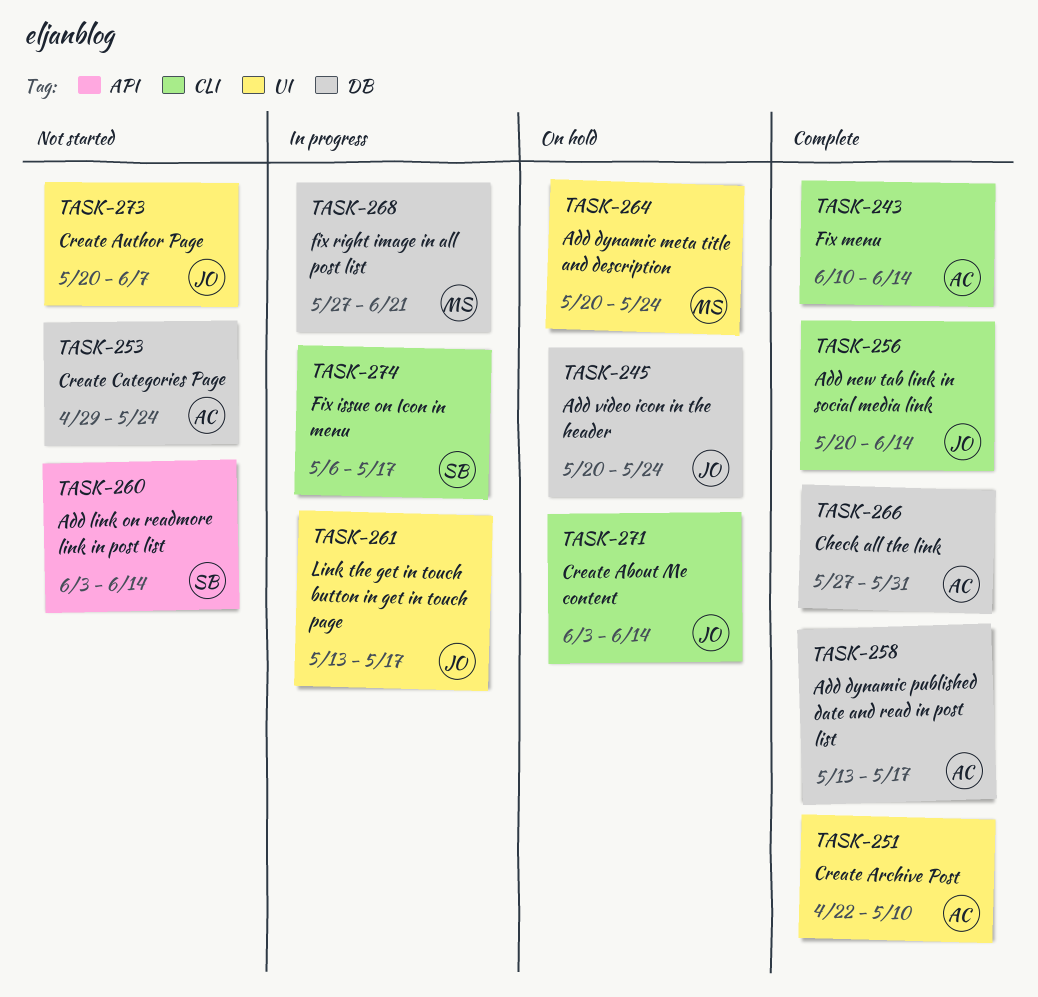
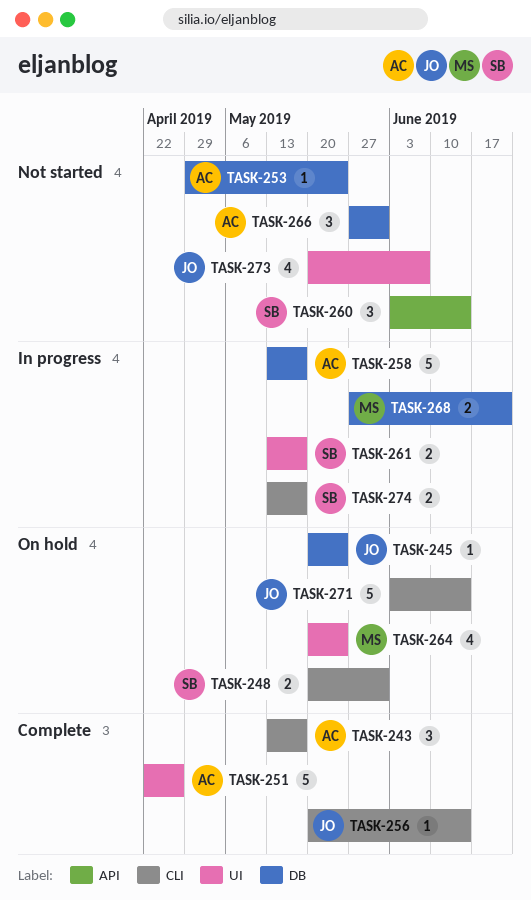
TASK-243, start: Jun 10 -> May 13
TASK-243, due: Jun 14 -> May 17
TASK-248: none -> present
TASK-251, due: May 10 -> Apr 26
TASK-258, status: Complete -> In progress
TASK-261, owner: JO -> SB
TASK-266, status: Complete -> Not started
TASK-274, start: May 6 -> May 13

